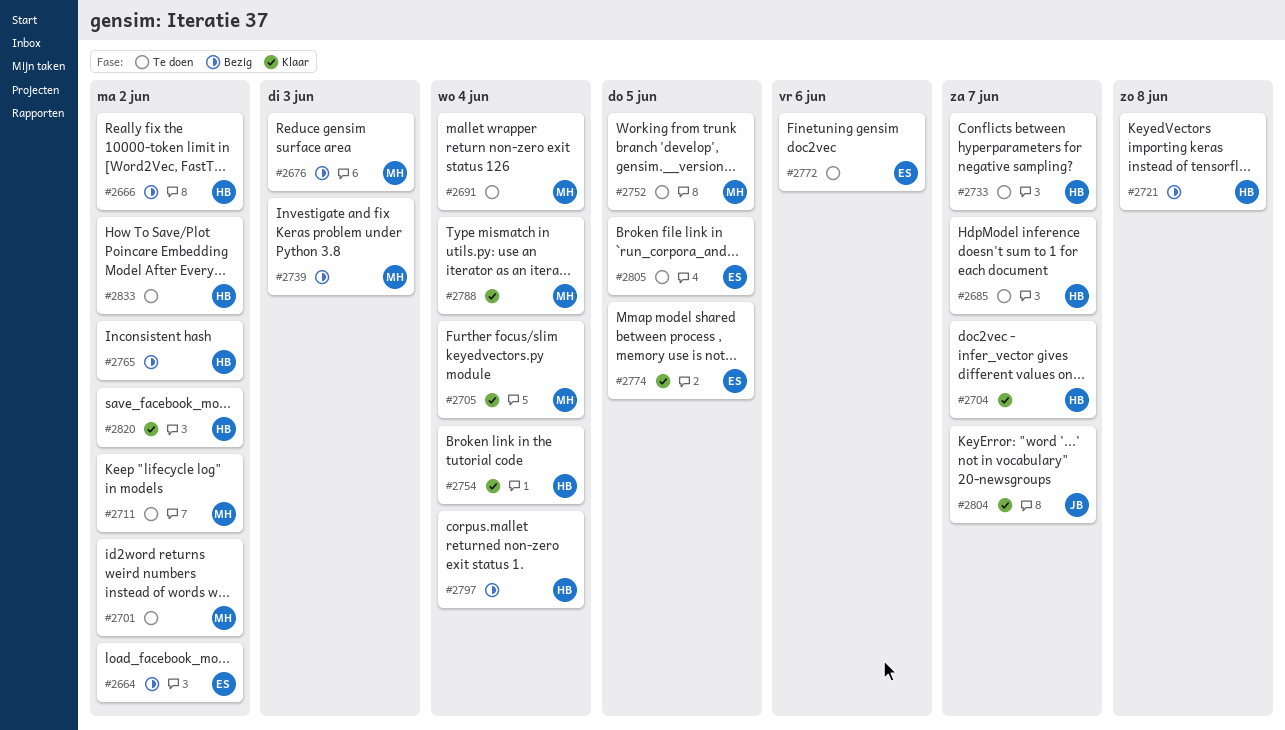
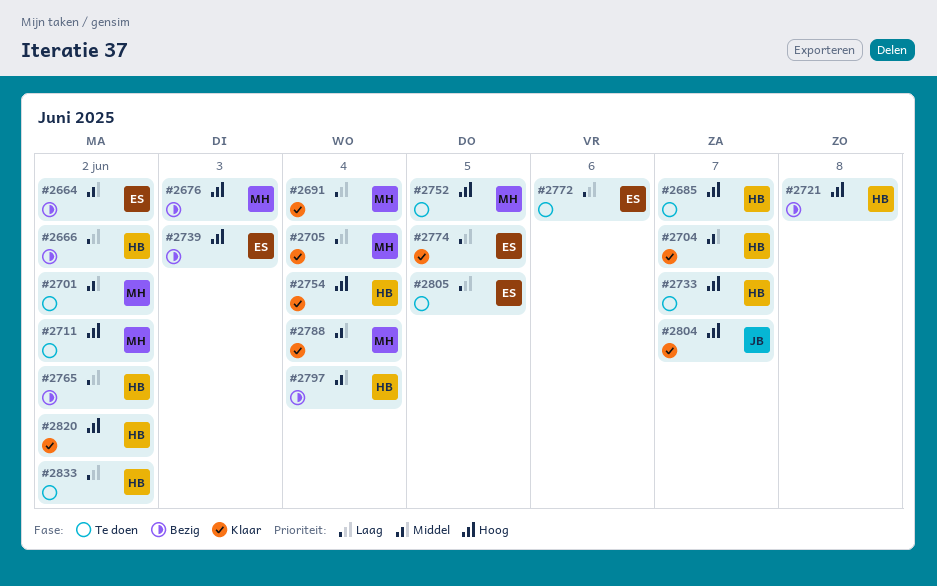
#2691, status: Te doen -> Klaar
#2739, owner: MH -> ES

